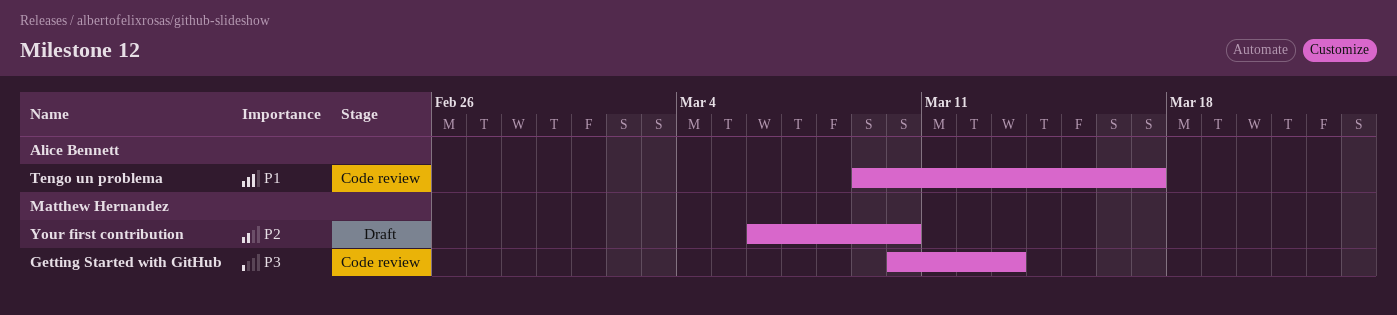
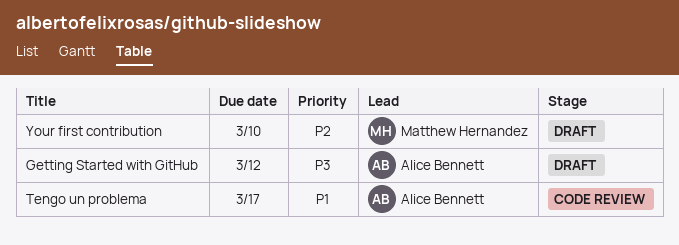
Getting Started with GitHub, status: Code review -> Draft
Getting Started with GitHub, owner: Matthew Hernandez -> Alice Bennett
Getting Started with GitHub, due: Mar 13 -> Mar 12

